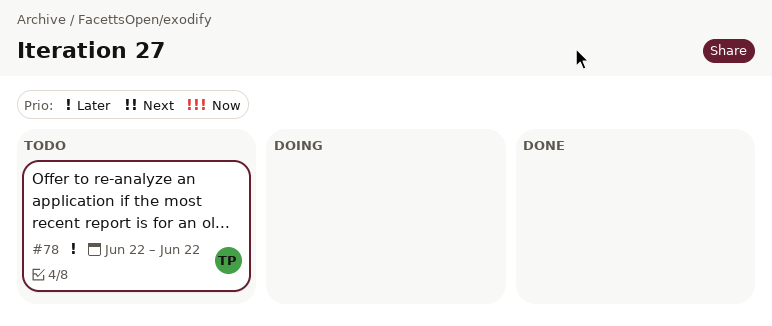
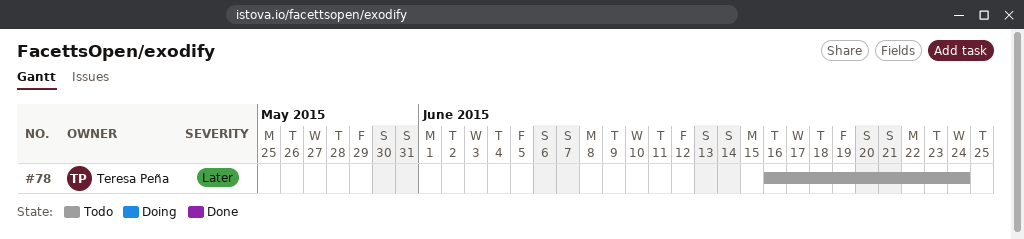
#78, start: Jun 22 -> Jun 16
#78, due: Jun 22 -> Jun 24

